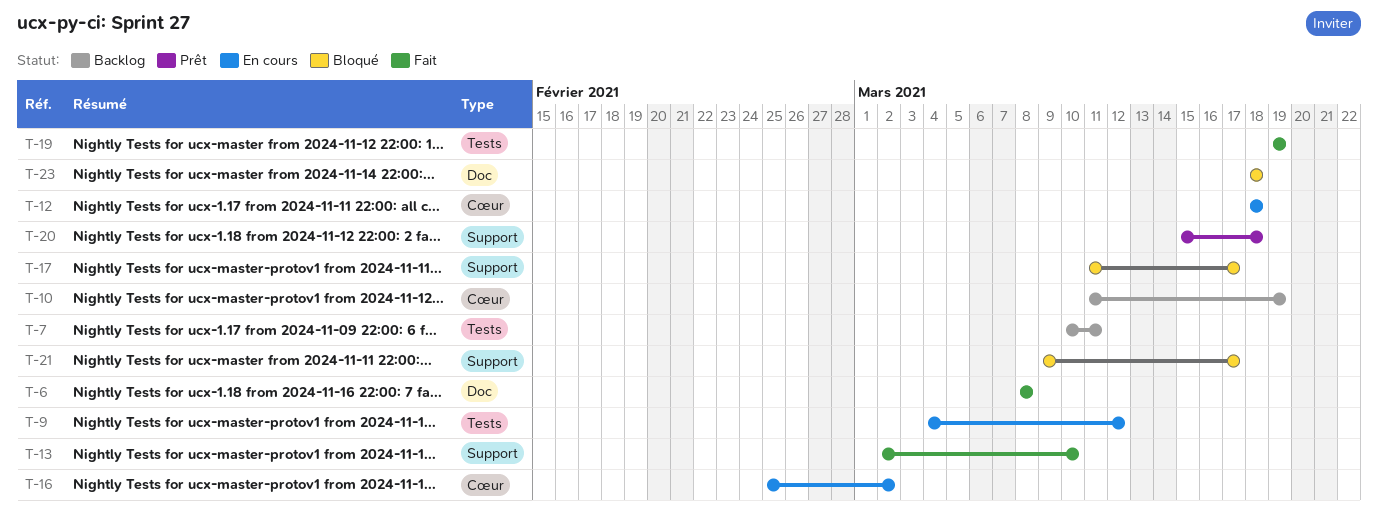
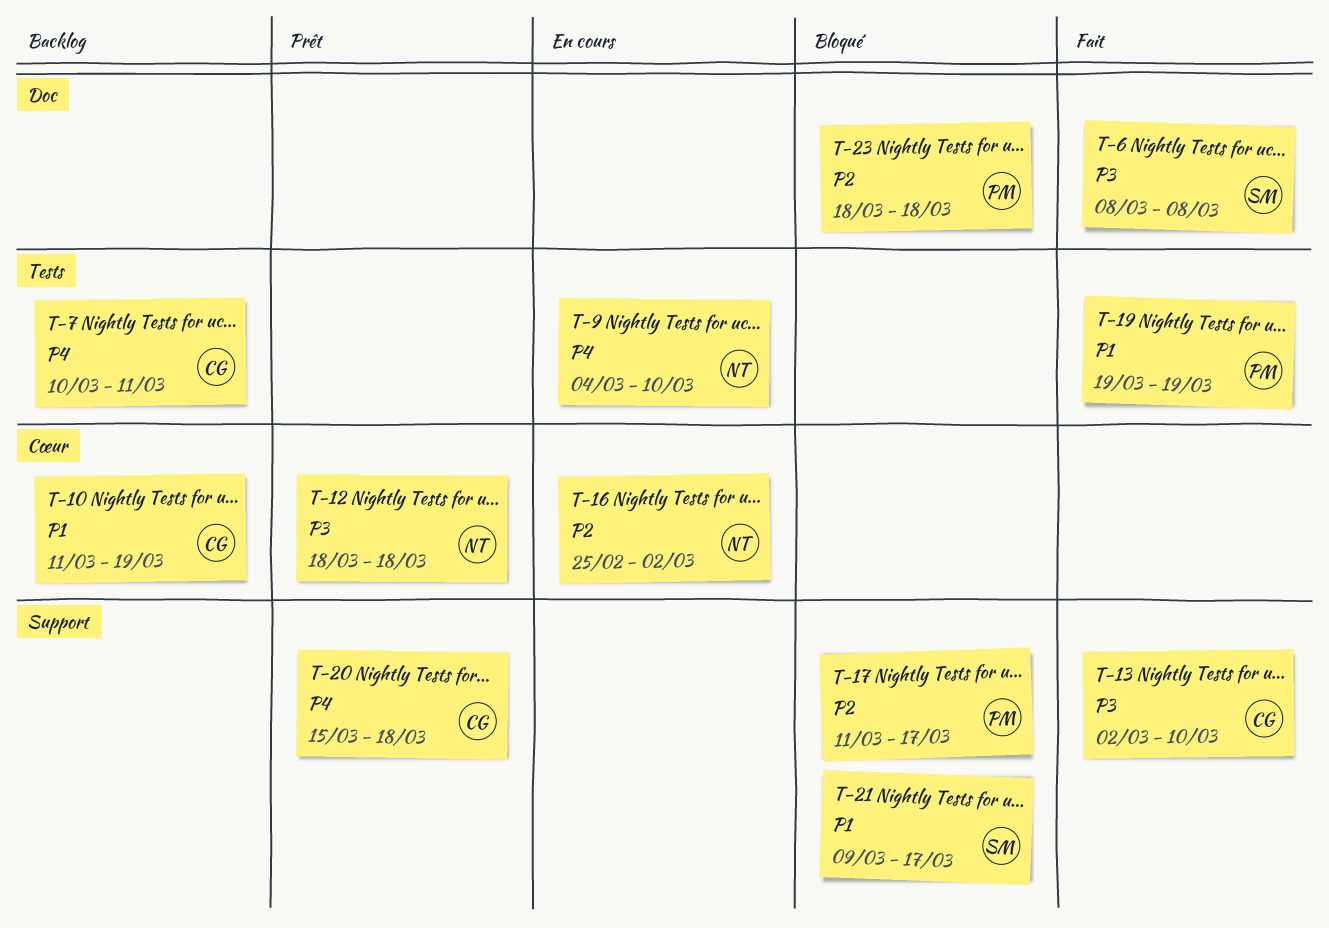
T-9, due: Mar 12 -> Mar 10
T-12, status: En cours -> Prêt

